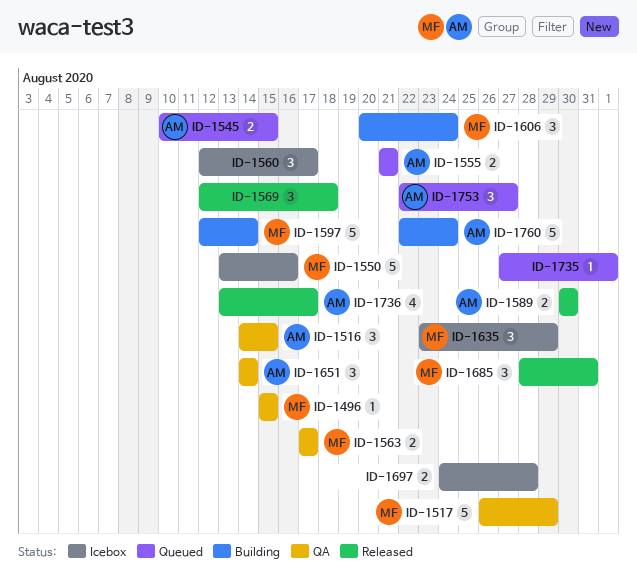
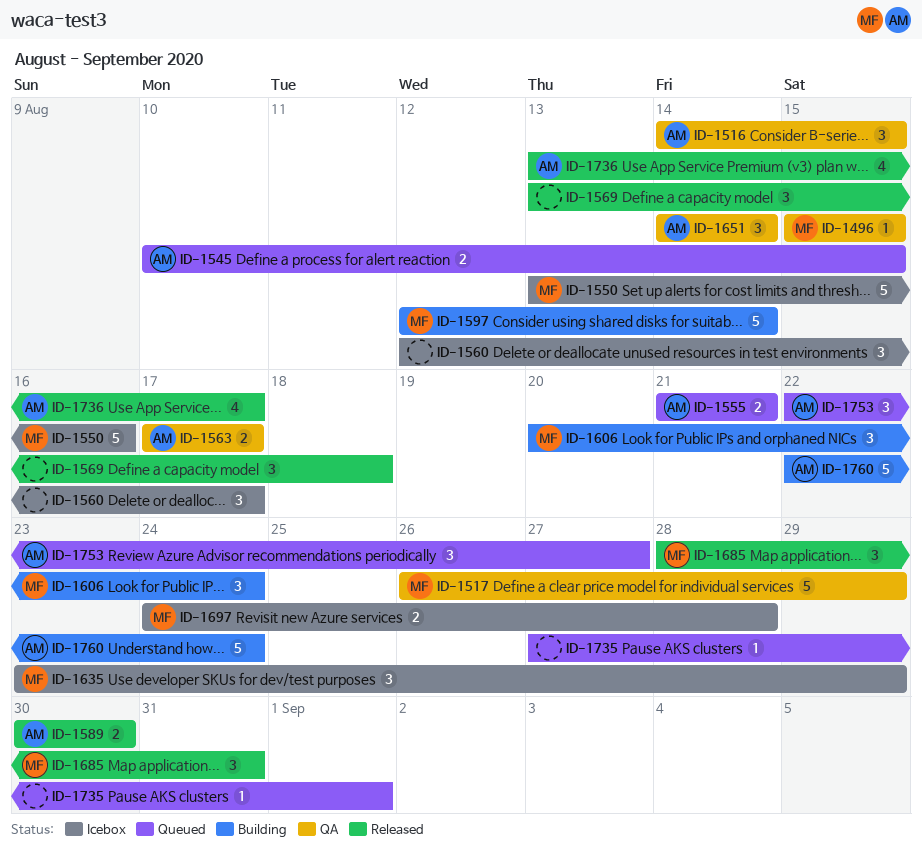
ID-1563, owner: MF -> AM
ID-1569, start: Aug 12 -> Aug 13
ID-1697, owner: none -> MF

